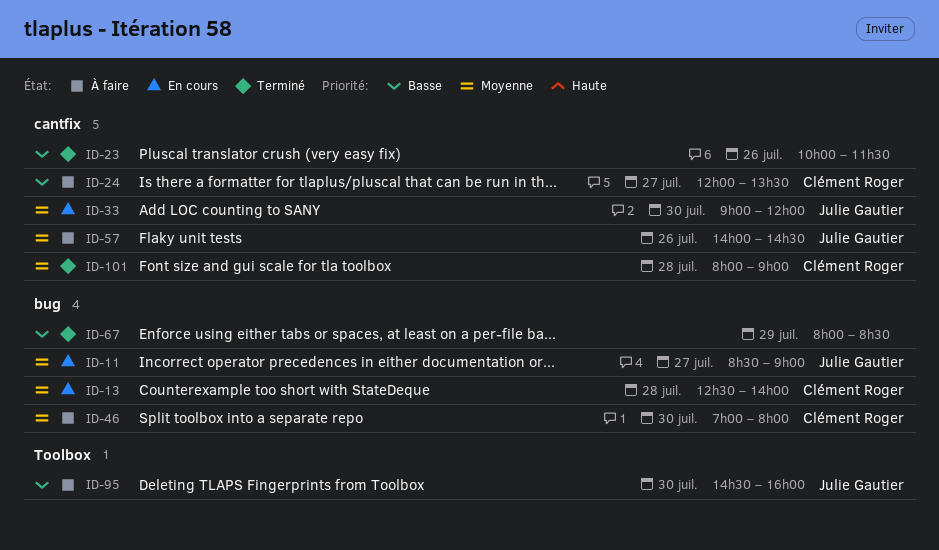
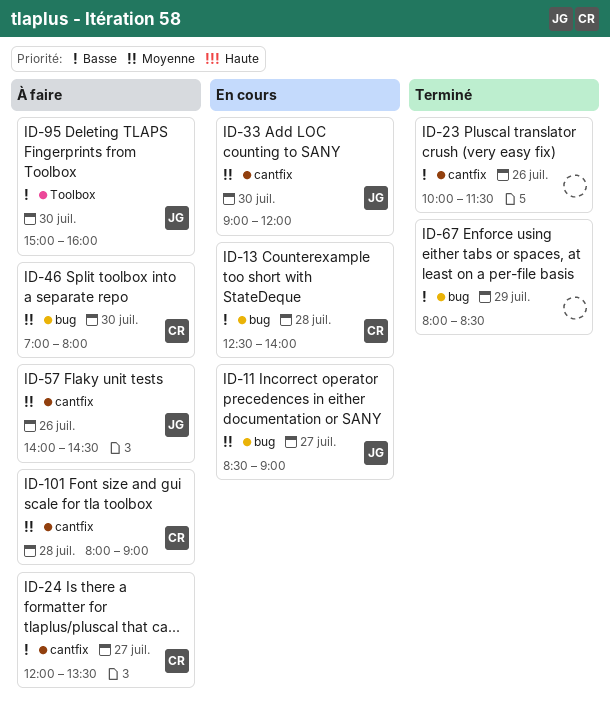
ID-13, priority: Moyenne -> Basse
ID-95, begins: 14:30 -> 15:00
ID-101, status: Terminé -> À faire

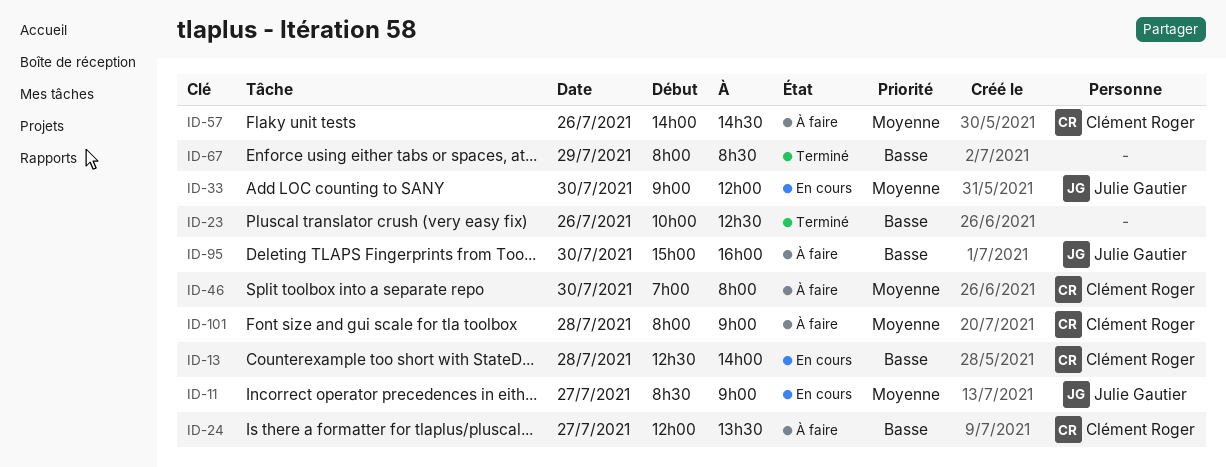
ID-23, ends: 11:30 -> 12:30
ID-57, owner: Julie Gautier -> Clément Roger

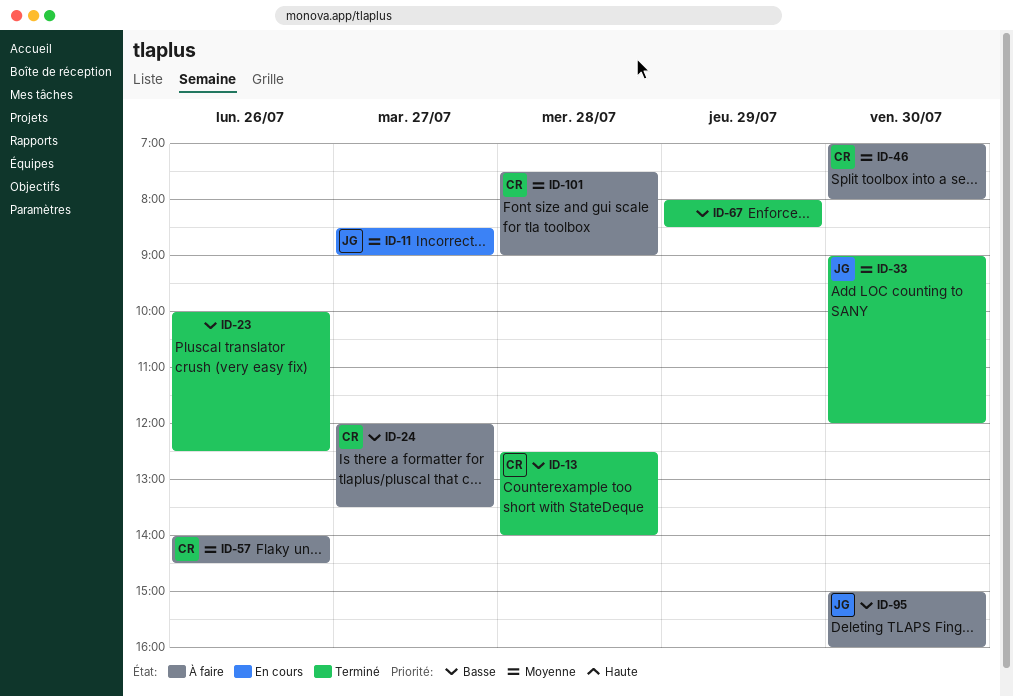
ID-13, status: En cours -> Terminé
ID-33, status: En cours -> Terminé
ID-101, begins: 08:00 -> 07:30

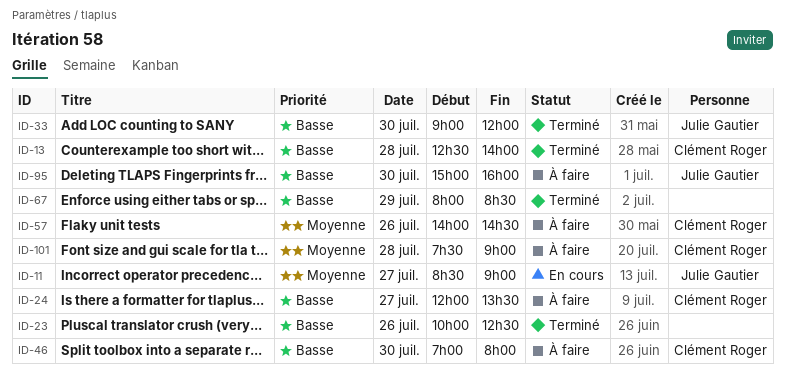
ID-33, priority: Moyenne -> Basse
ID-46, priority: Moyenne -> Basse

